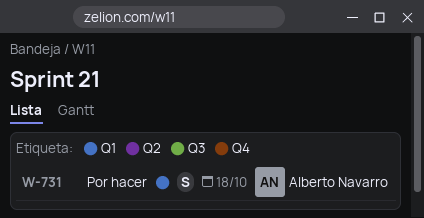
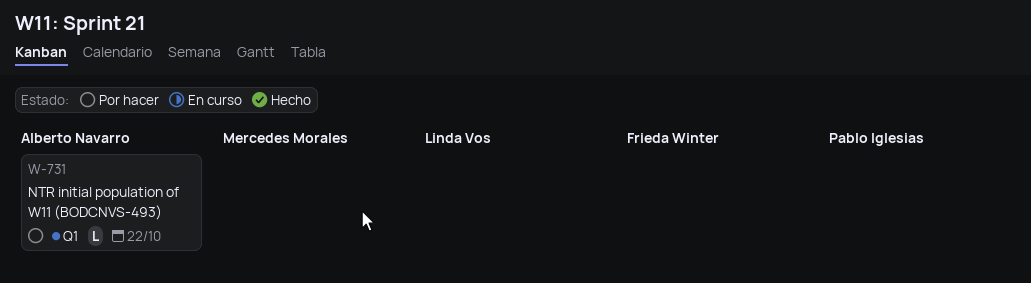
W-731, estimate: S -> L
W-731, due: Oct 18 -> Oct 22

